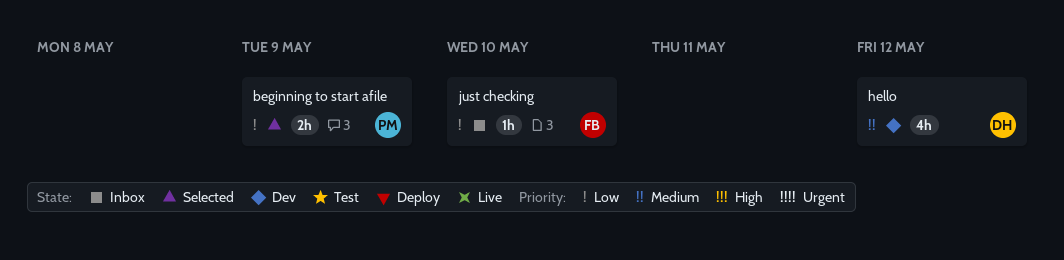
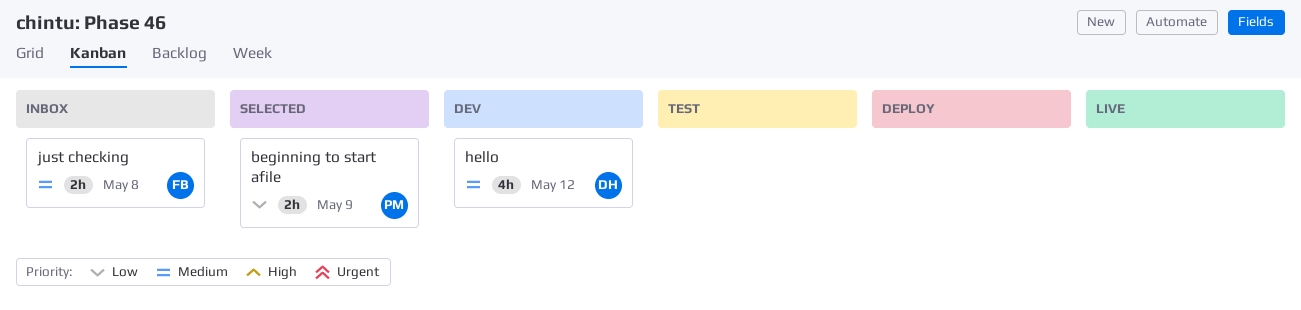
just checking, priority: Low -> Medium
just checking, estimate: 1h -> 2h
just checking, due: May 10 -> May 8

